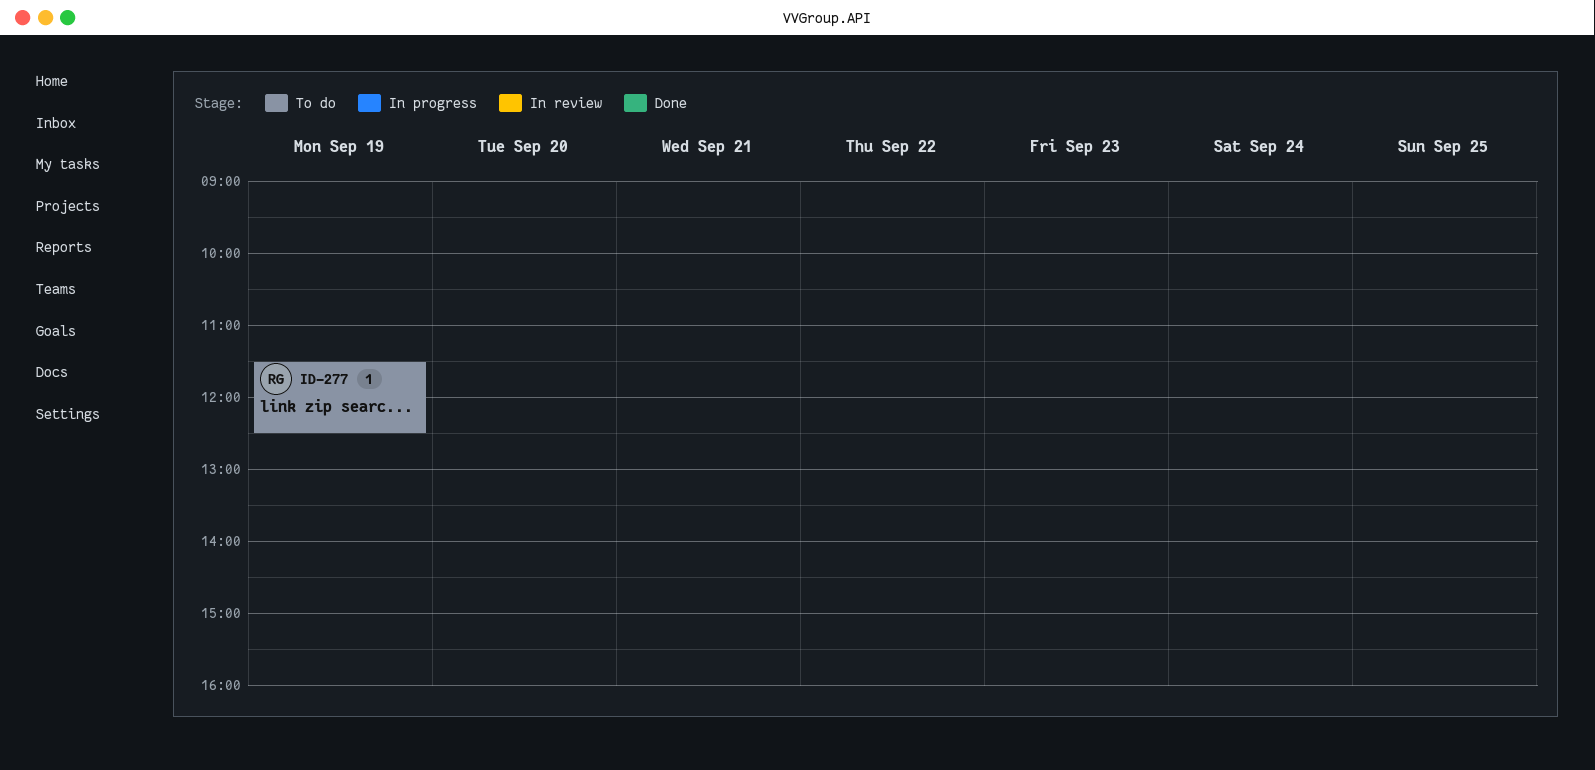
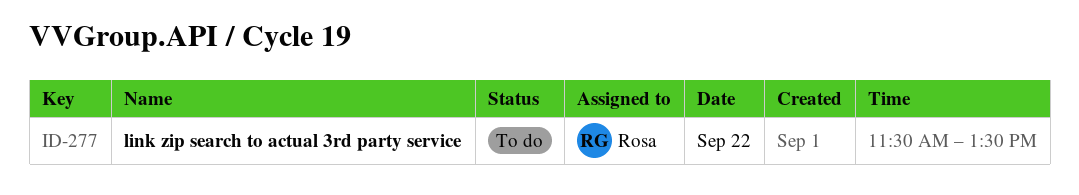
ID-277, day: Sep 19 -> Sep 22
ID-277, ends: 12:30 -> 13:30

